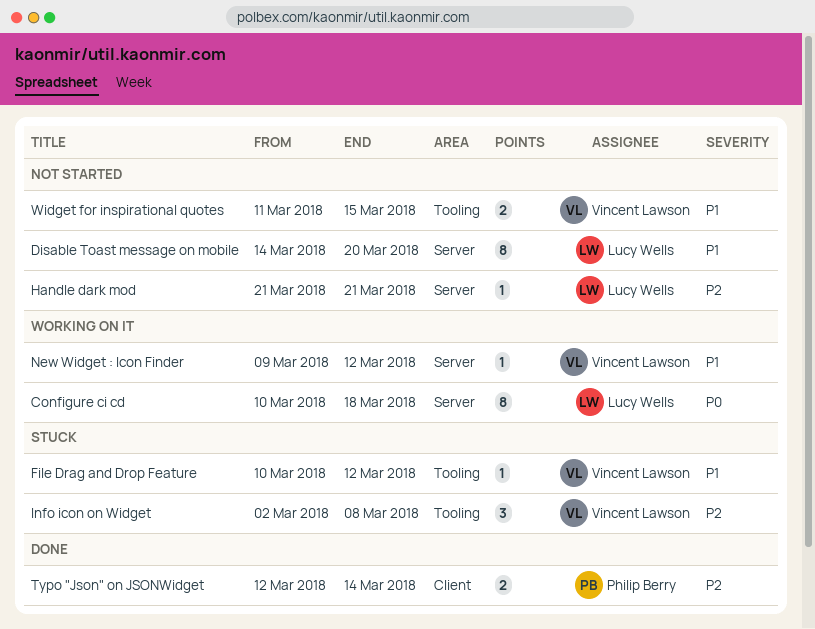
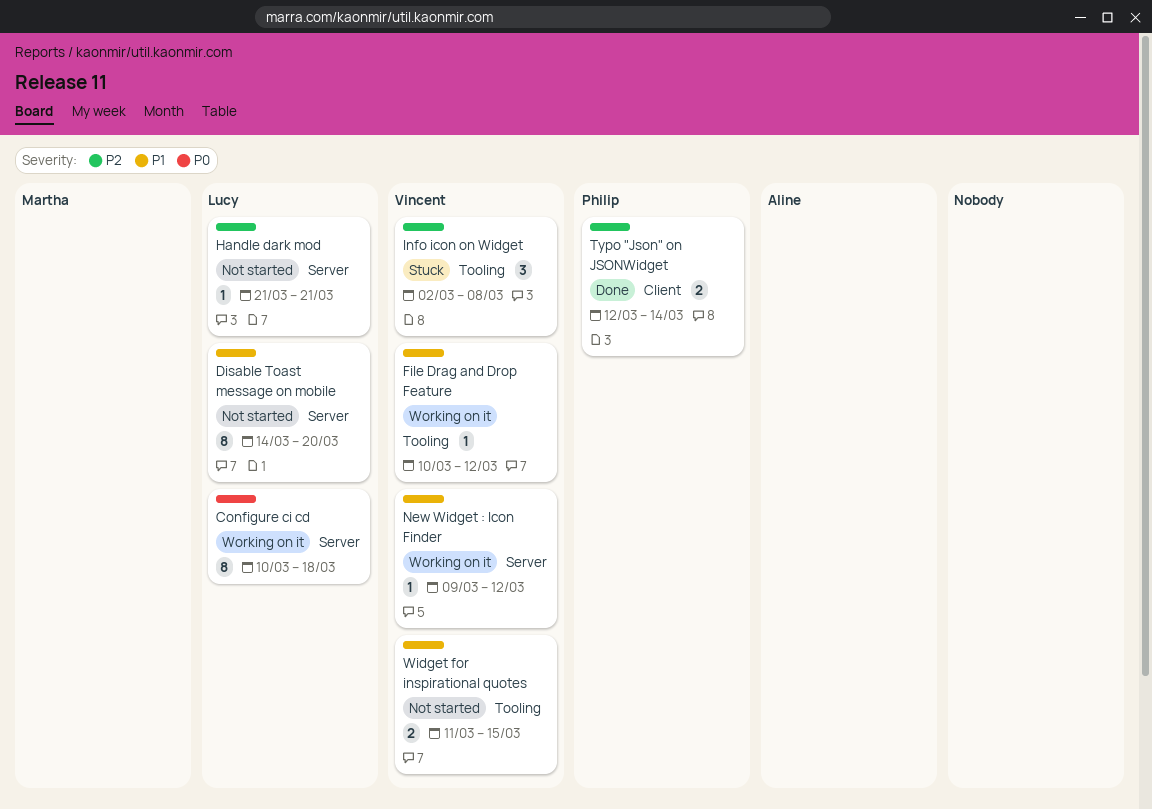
File Drag and Drop Feature, status: Stuck -> Working on it

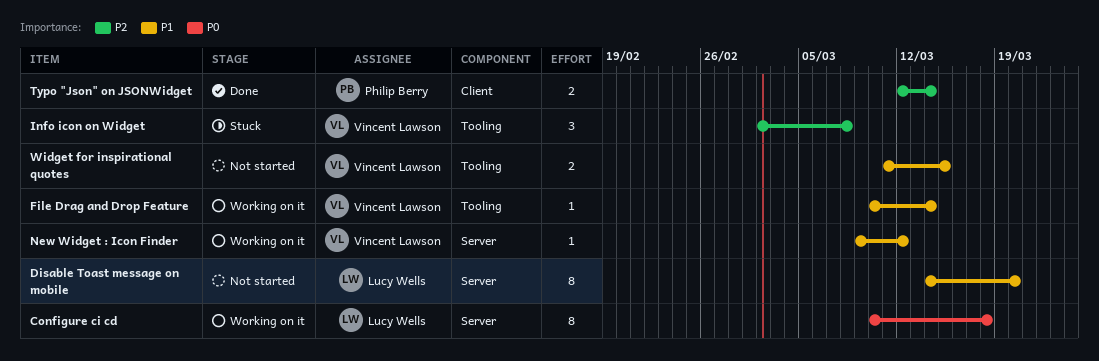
File Drag and Drop Feature, due: Mar 12 -> Mar 14
Handle dark mod: present -> none

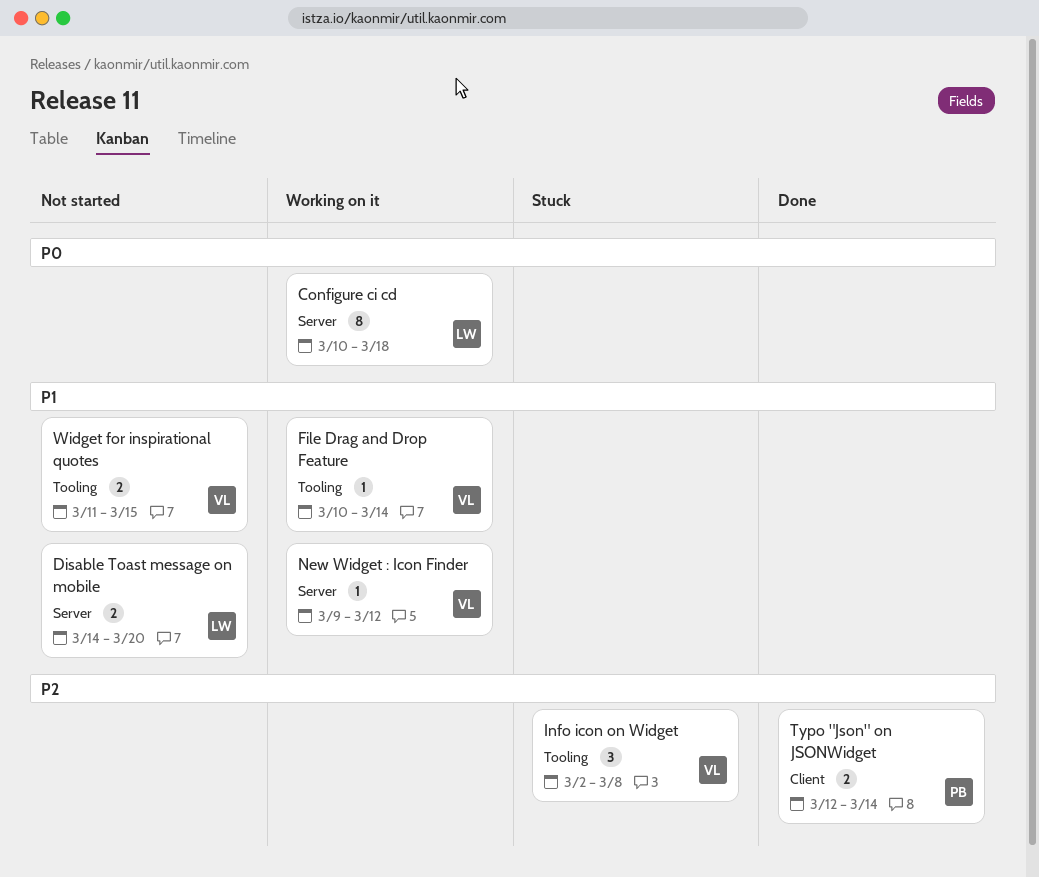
Disable Toast message on mobile, estimate: 8 -> 2

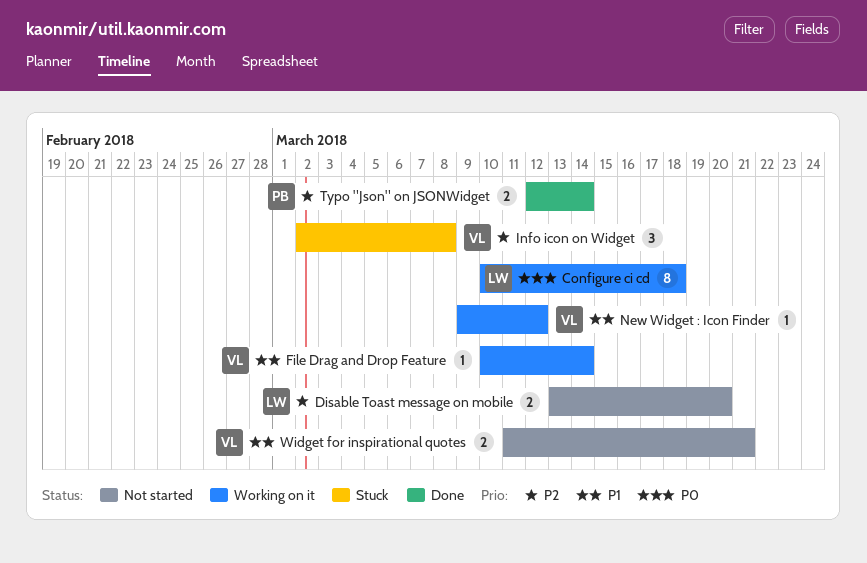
Disable Toast message on mobile, priority: P1 -> P2
Disable Toast message on mobile, start: Mar 14 -> Mar 13
Widget for inspirational quotes, due: Mar 15 -> Mar 21

